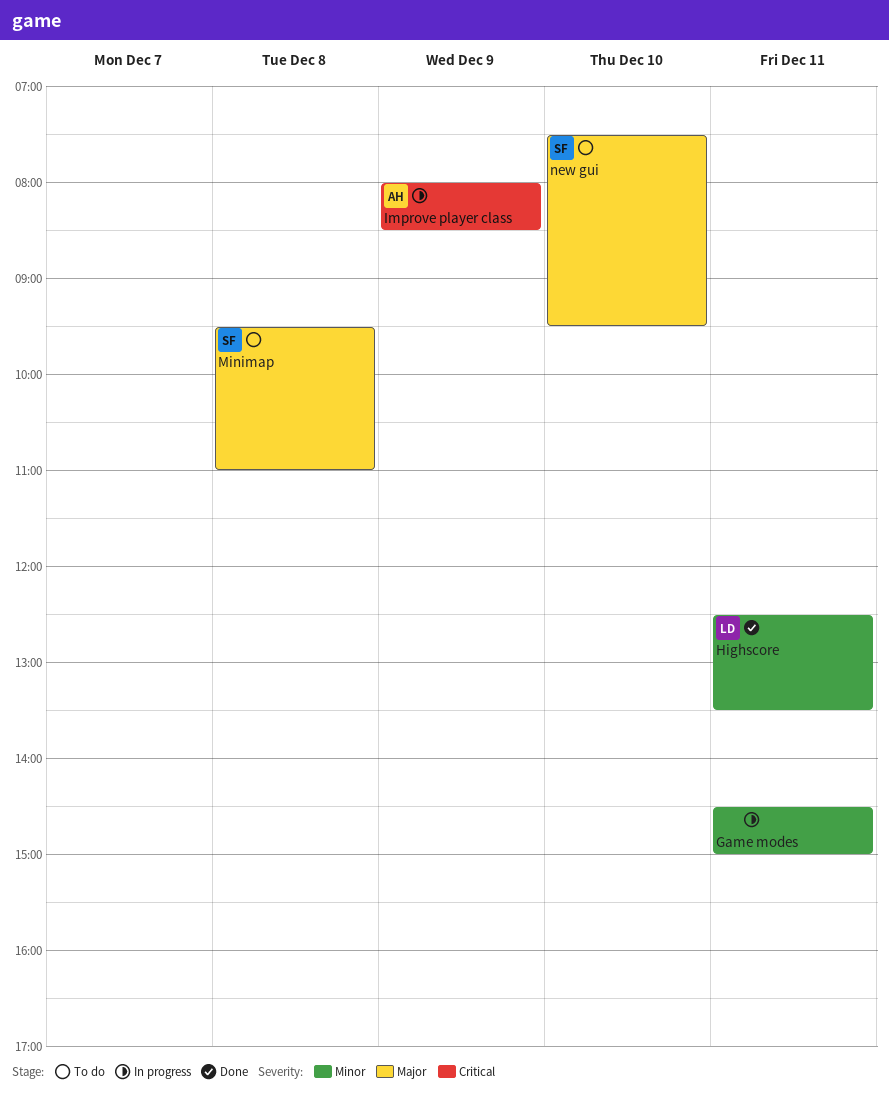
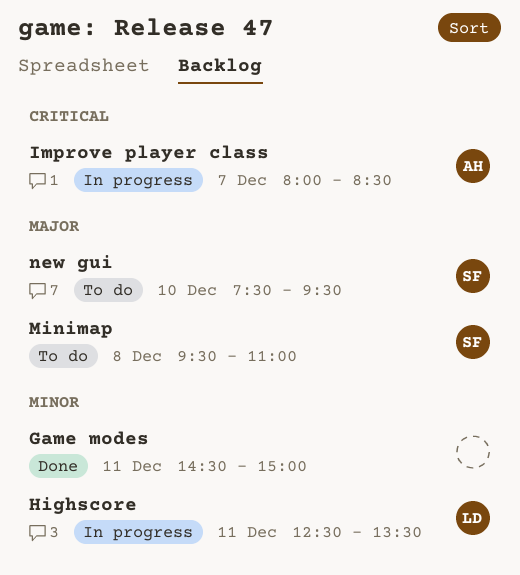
Game modes, status: In progress -> Done
Highscore, status: Done -> In progress
Improve player class, day: Dec 9 -> Dec 7

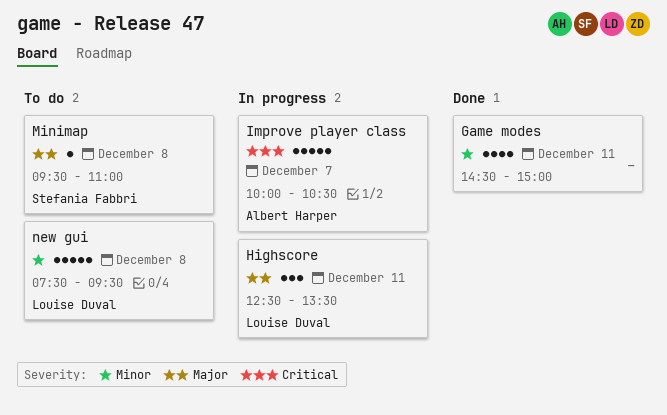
Highscore, priority: Minor -> Major
Improve player class, begins: 08:00 -> 10:00
Improve player class, ends: 08:30 -> 10:30
new gui, owner: Stefania Fabbri -> Louise Duval
new gui, priority: Major -> Minor
new gui, day: Dec 10 -> Dec 8

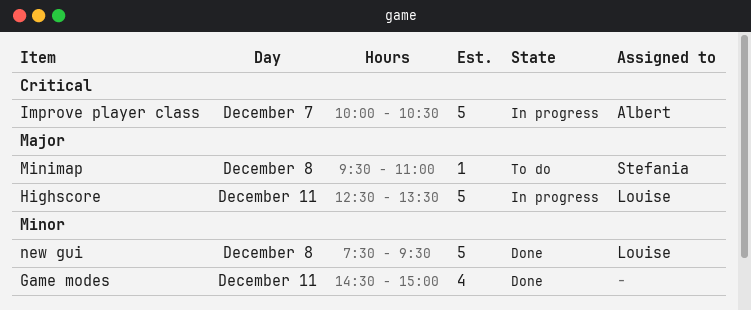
Highscore, estimate: 3 -> 5
new gui, status: To do -> Done

